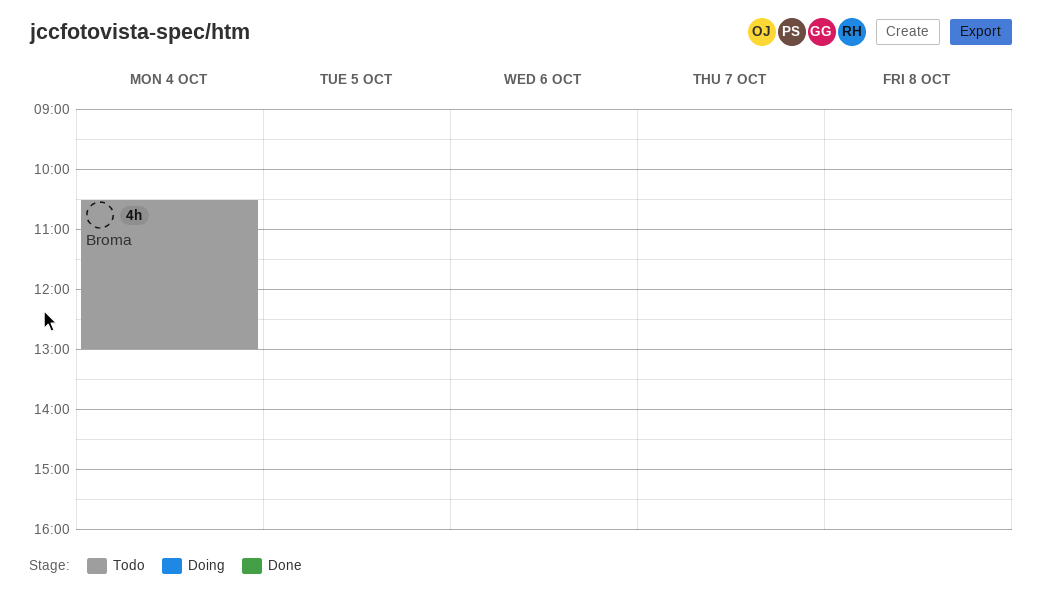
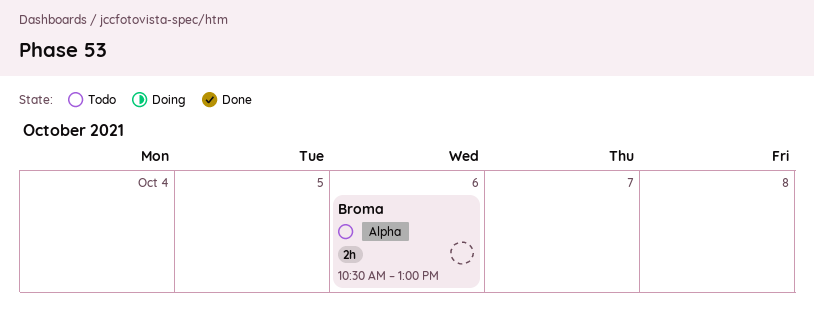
Broma, estimate: 4h -> 2h
Broma, day: Oct 4 -> Oct 6

